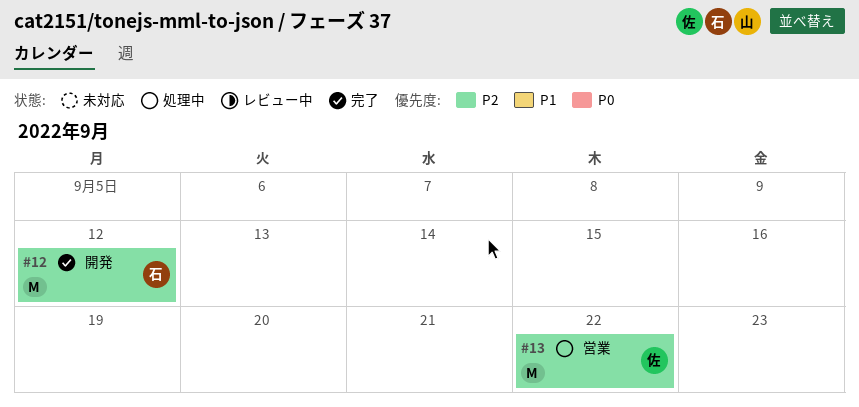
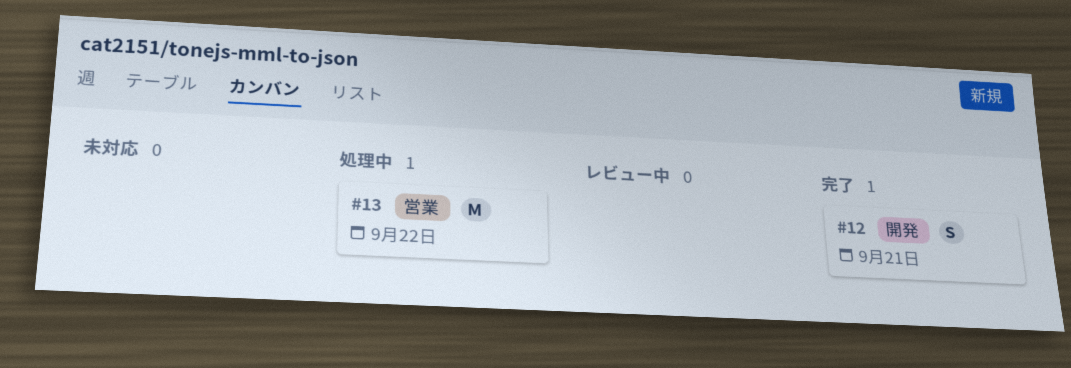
#12, estimate: M -> S
#12, due: Sep 12 -> Sep 21

